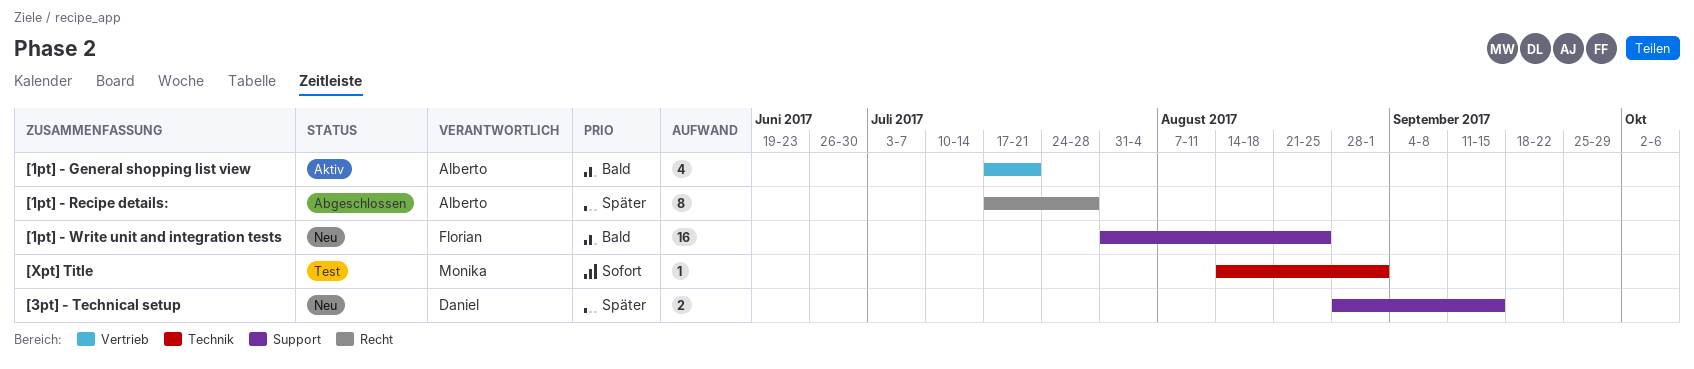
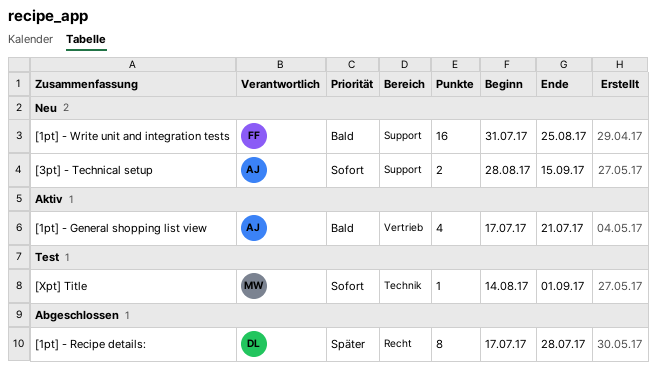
[1pt] - Recipe details:, owner: Alberto -> Daniel
[3pt] - Technical setup, owner: Daniel -> Alberto
[3pt] - Technical setup, priority: Später -> Sofort

